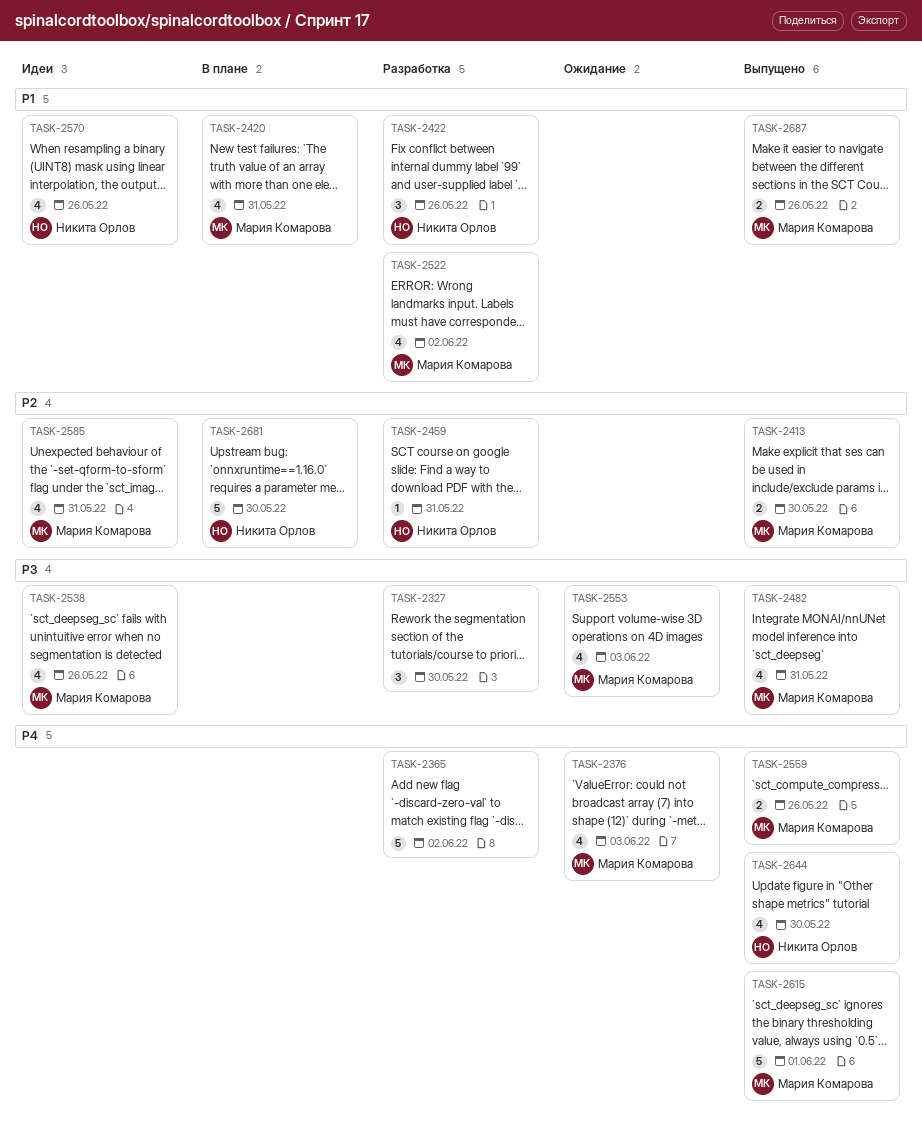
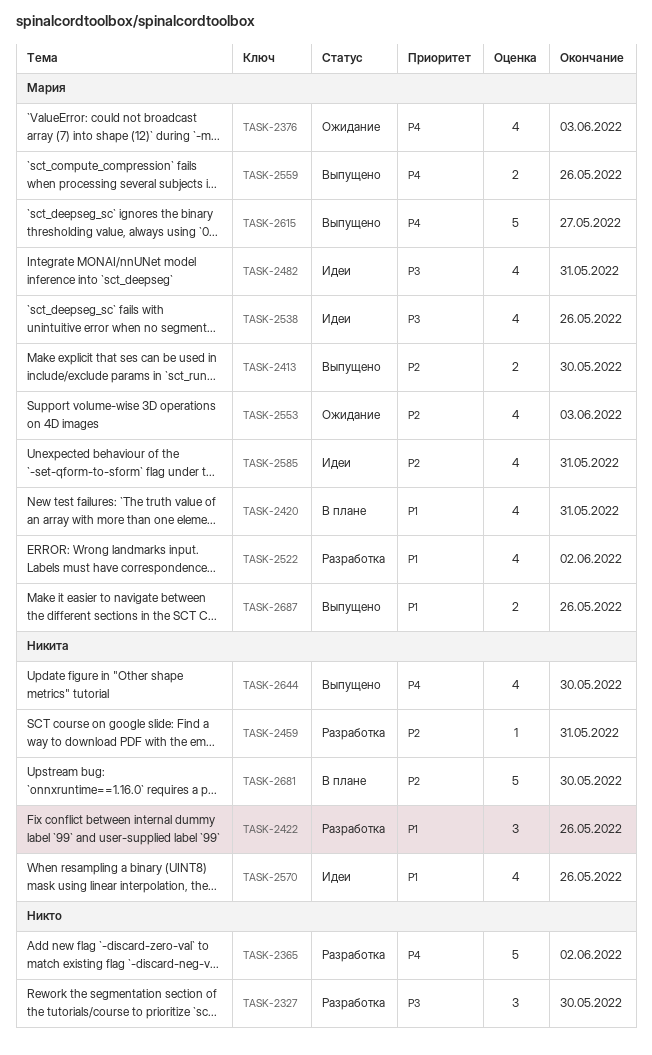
TASK-2482, status: Выпущено -> Идеи
TASK-2553, priority: P3 -> P2
TASK-2615, due: Jun 1 -> May 27

